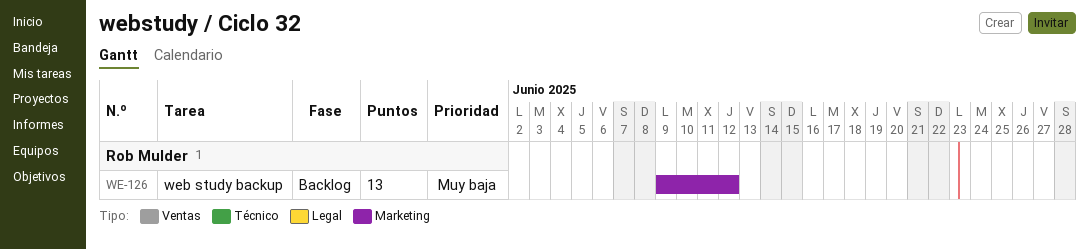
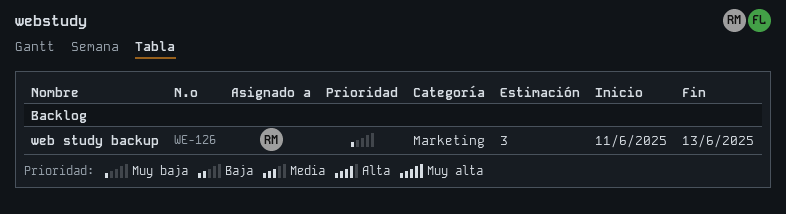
WE-126, estimate: 13 -> 3
WE-126, start: Jun 9 -> Jun 11
WE-126, due: Jun 12 -> Jun 13

